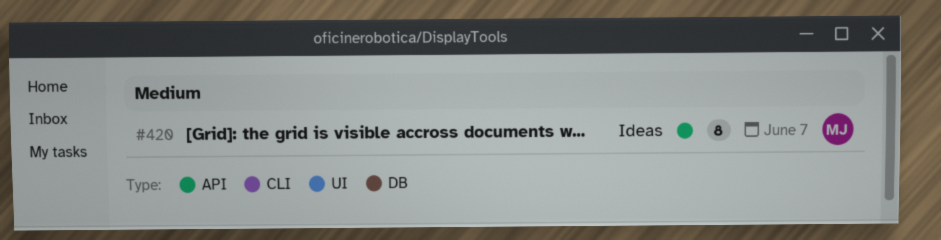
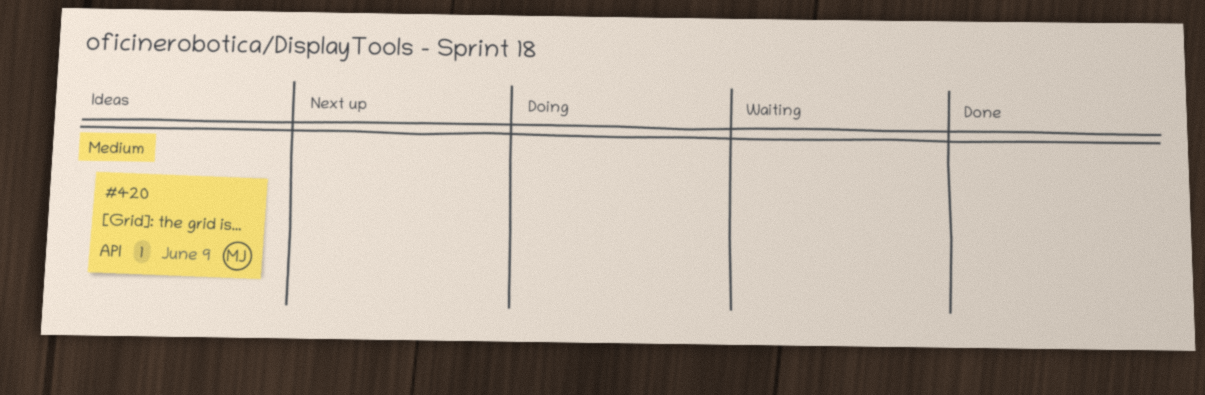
#420, estimate: 8 -> 1
#420, due: Jun 7 -> Jun 9

